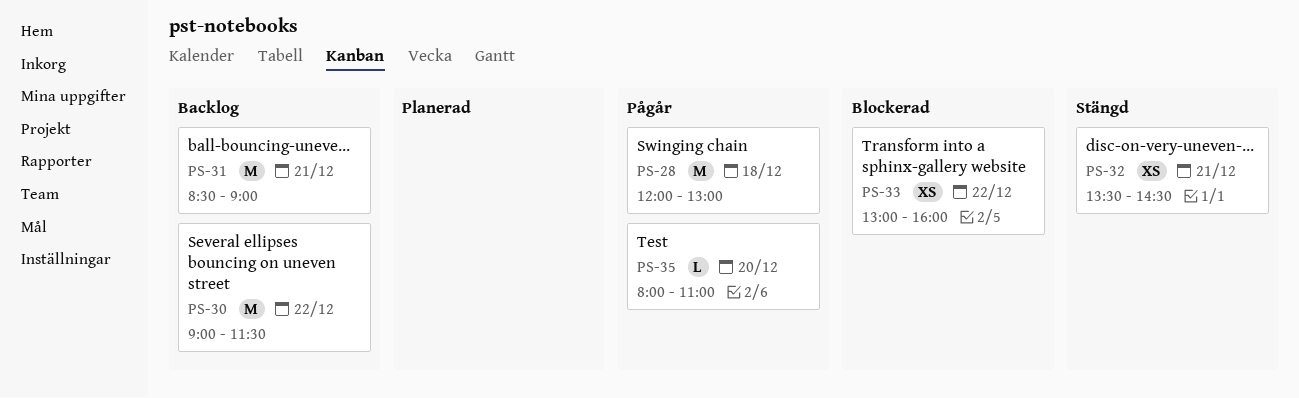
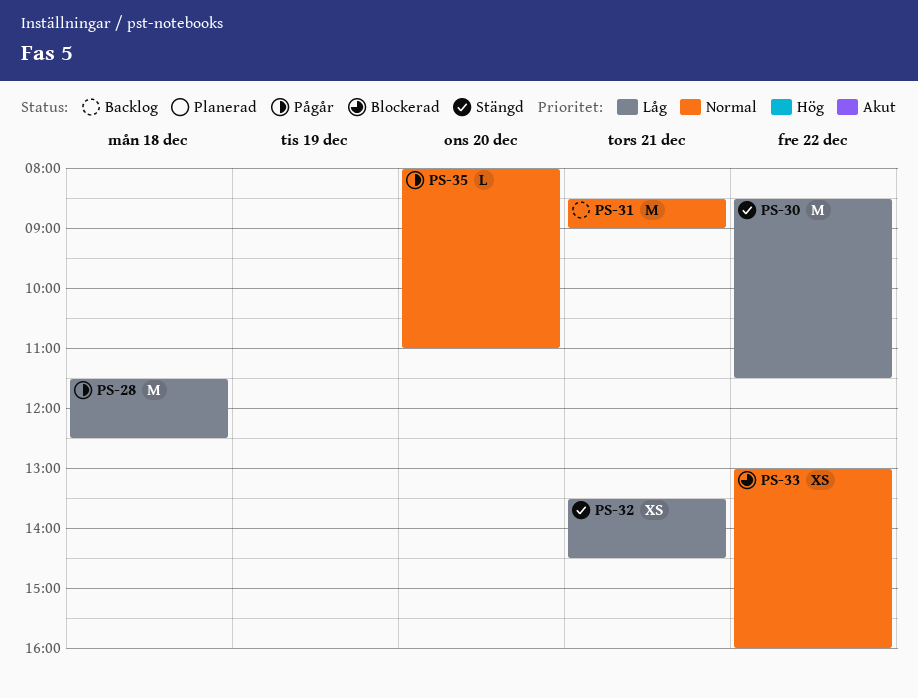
PS-28, begins: 12:00 -> 11:30
PS-28, ends: 13:00 -> 12:30
PS-30, status: Backlog -> Stängd
PS-30, begins: 09:00 -> 08:30

